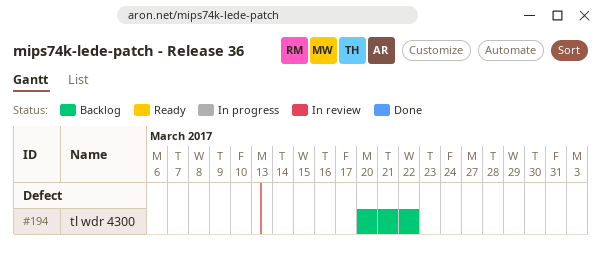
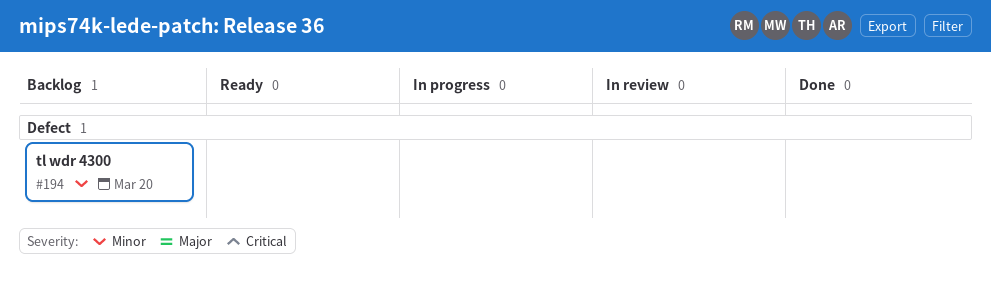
#194, due: Mar 22 -> Mar 20

